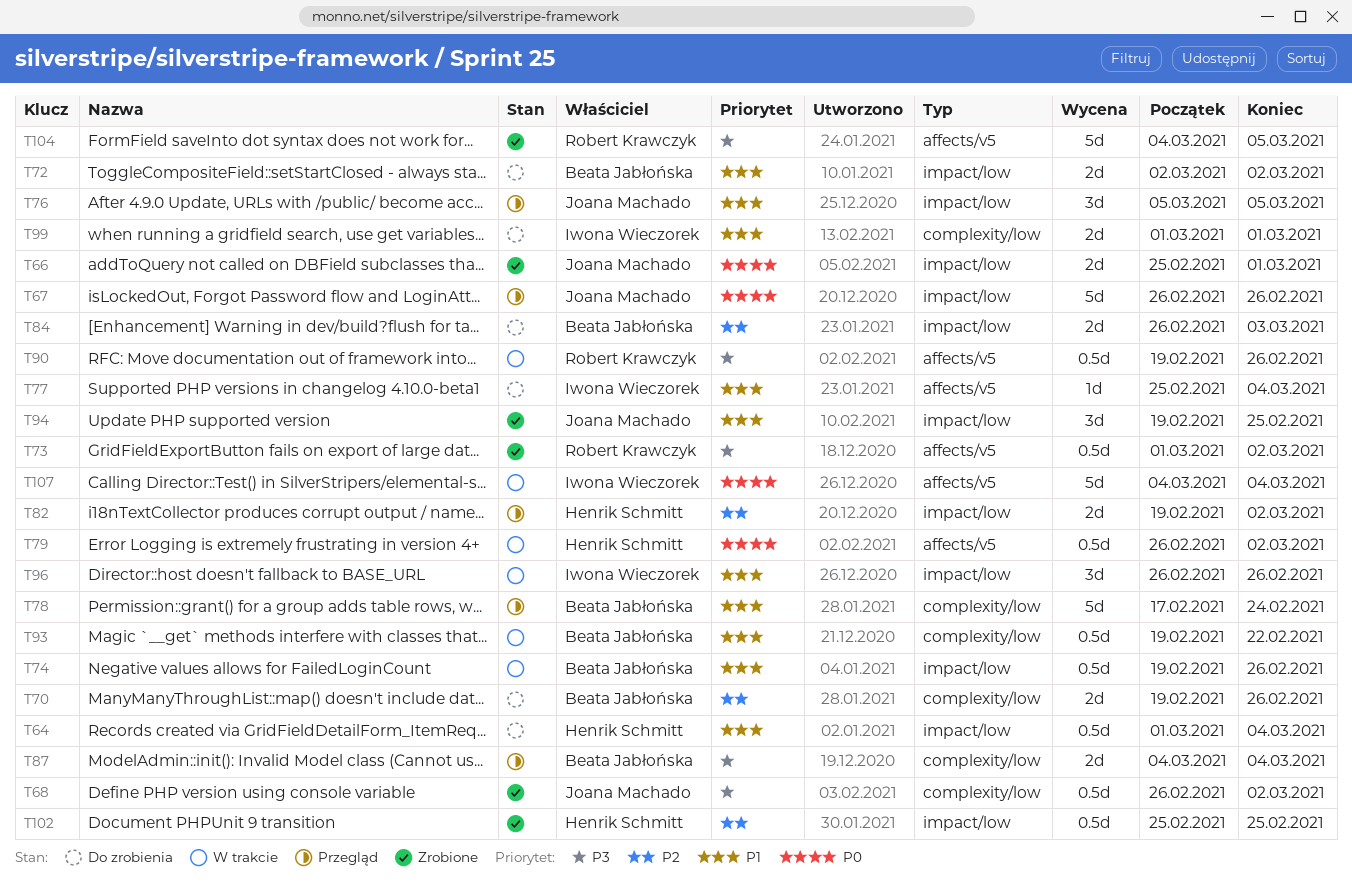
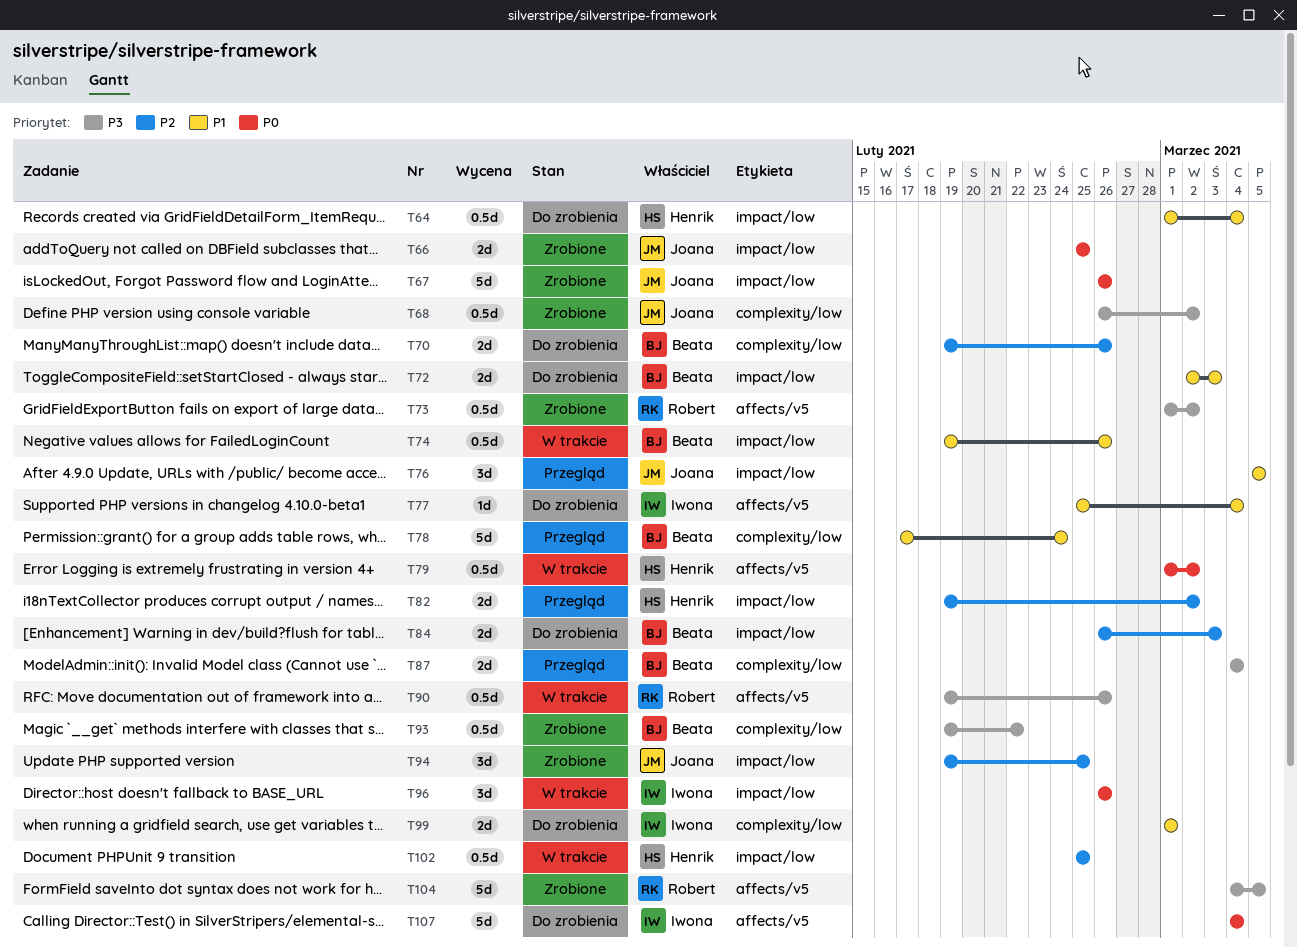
T66, due: Mar 1 -> Feb 25
T67, status: Przegląd -> Zrobione
T72, due: Mar 2 -> Mar 3
T79, start: Feb 26 -> Mar 1
T93, status: W trakcie -> Zrobione
T93, priority: P1 -> P3
T94, priority: P1 -> P2
T96, priority: P1 -> P0
T102, status: Zrobione -> W trakcie
T107, status: W trakcie -> Do zrobienia

